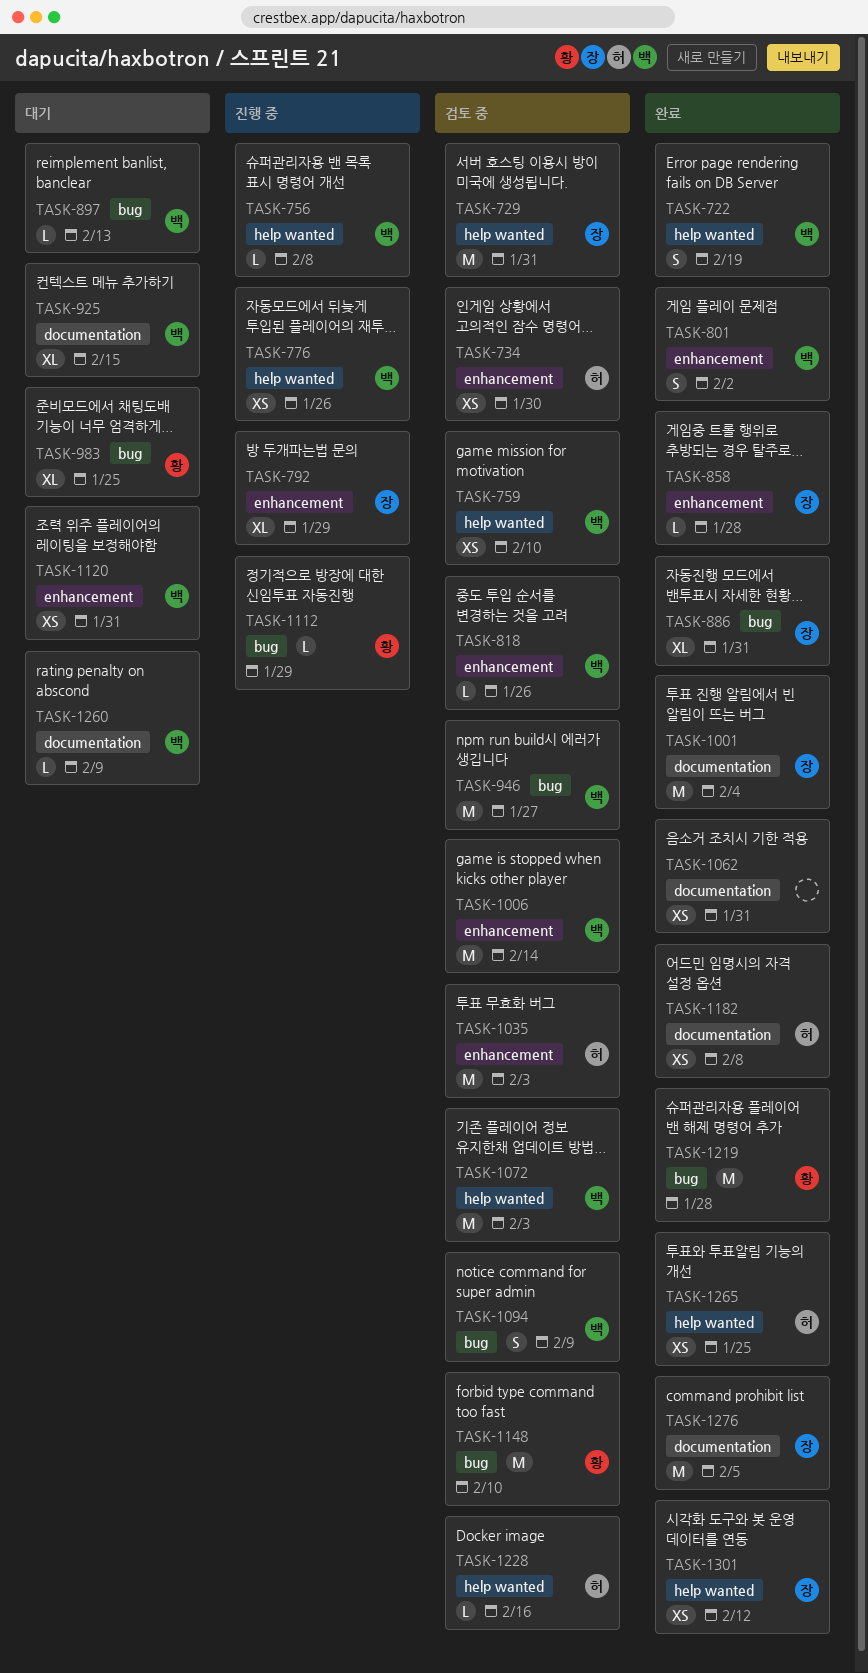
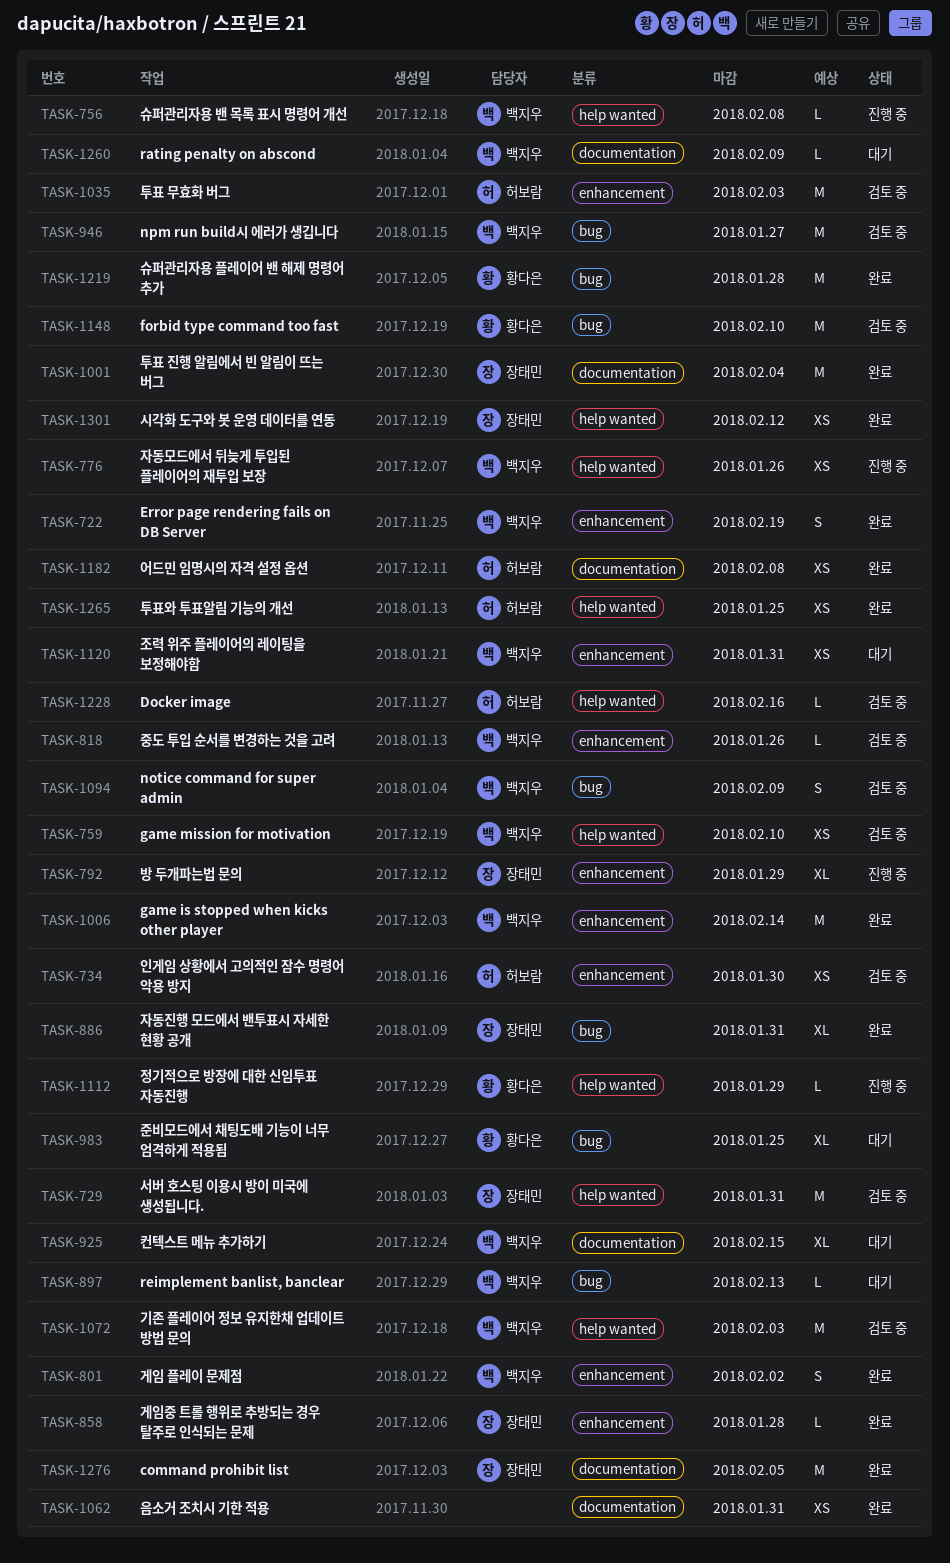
TASK-722, label: help wanted -> enhancement
TASK-1006, status: 검토 중 -> 완료
TASK-1112, label: bug -> help wanted

